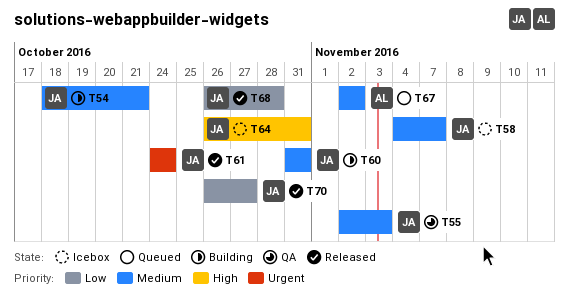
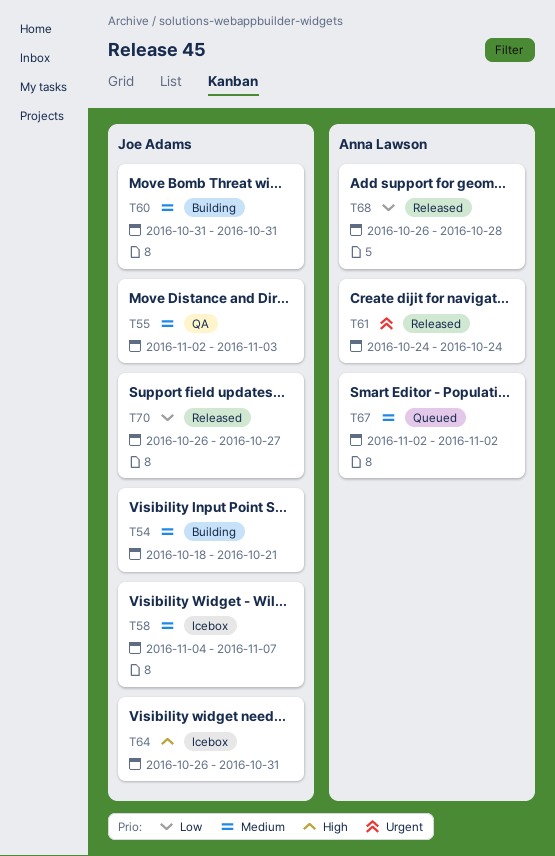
T61, owner: Joe Adams -> Anna Lawson
T68, owner: Joe Adams -> Anna Lawson

